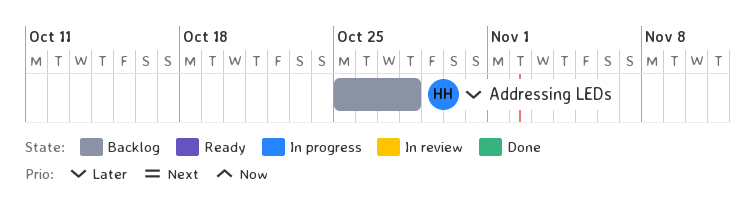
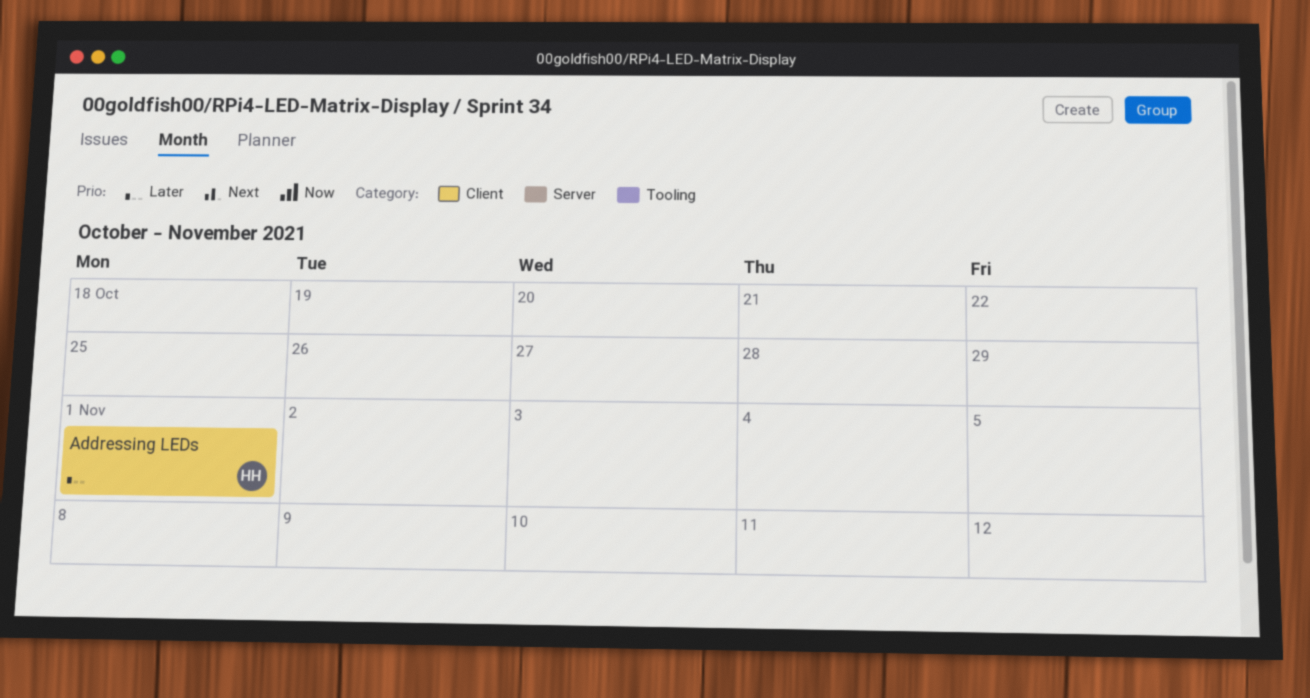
Addressing LEDs, due: Oct 28 -> Nov 1

